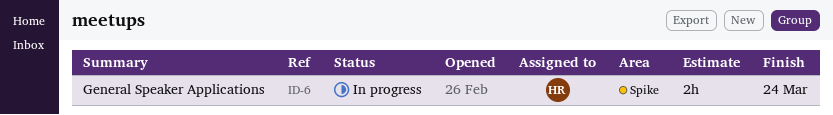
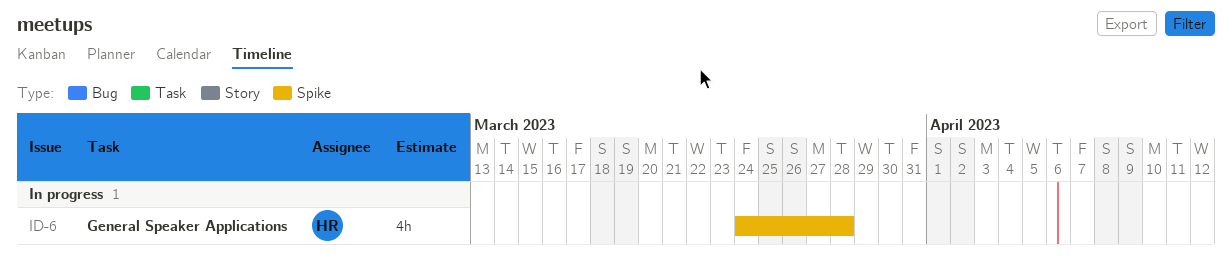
ID-6, estimate: 2h -> 4h
ID-6, due: Mar 24 -> Mar 28

